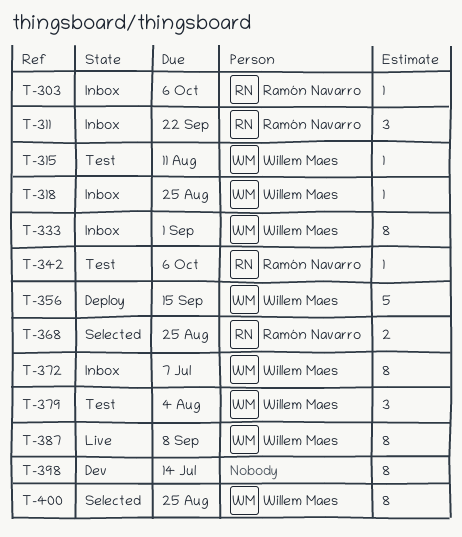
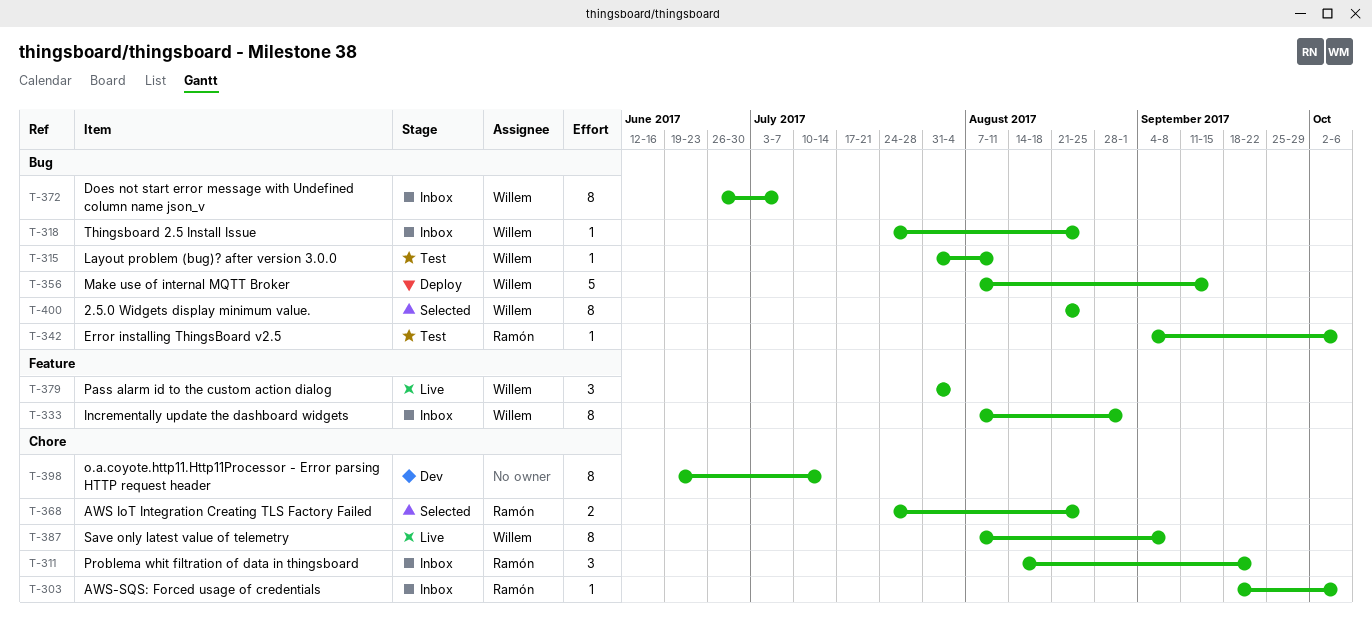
T-379, status: Test -> Live

